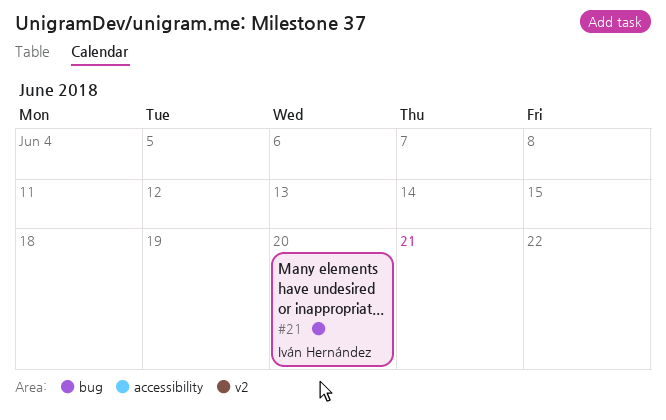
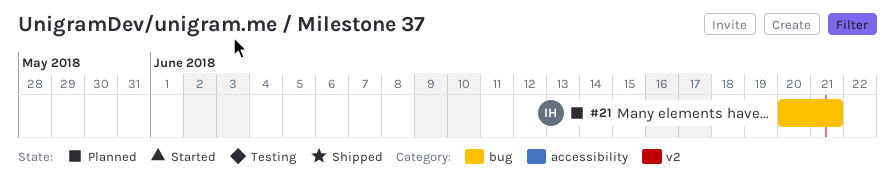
#21, due: Jun 20 -> Jun 21

